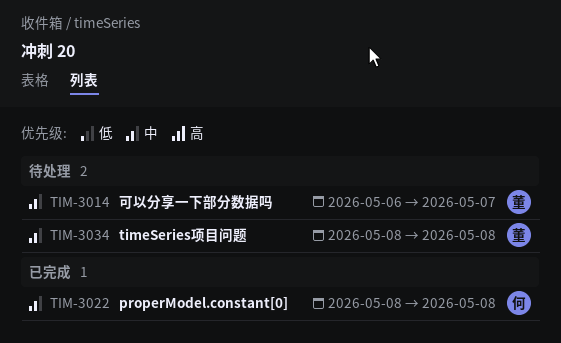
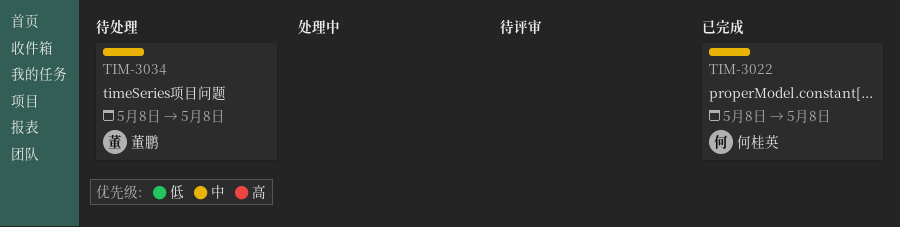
TIM-3014: present -> none

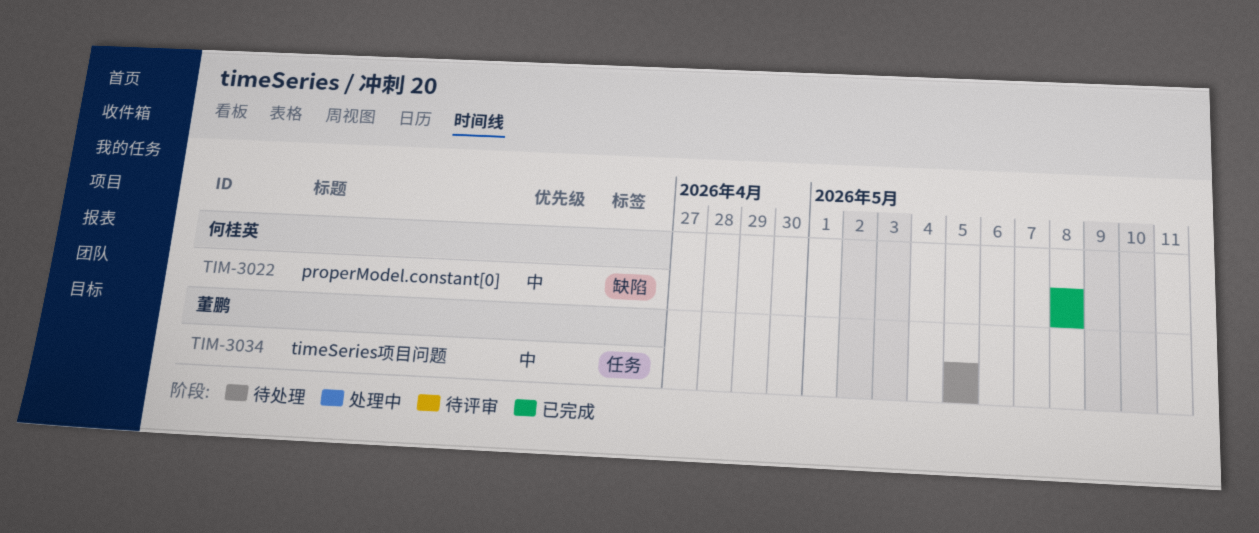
TIM-3034, start: May 8 -> May 5
TIM-3034, due: May 8 -> May 5

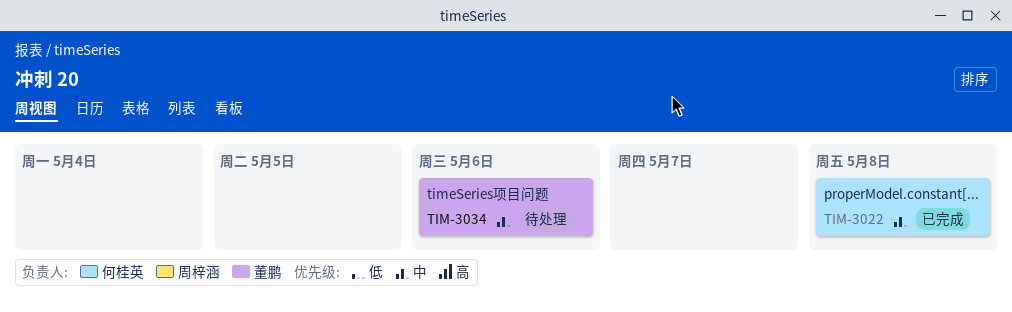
TIM-3034, due: May 5 -> May 6

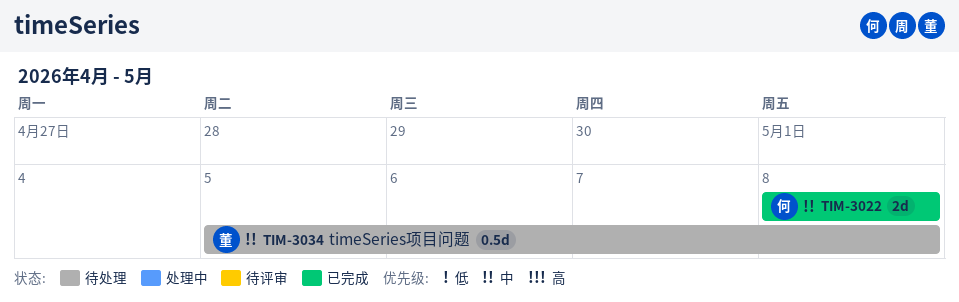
TIM-3034, due: May 6 -> May 8

